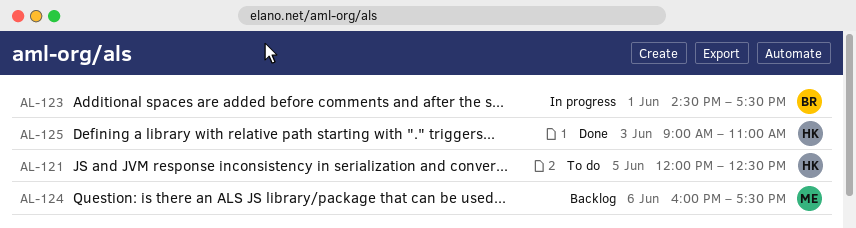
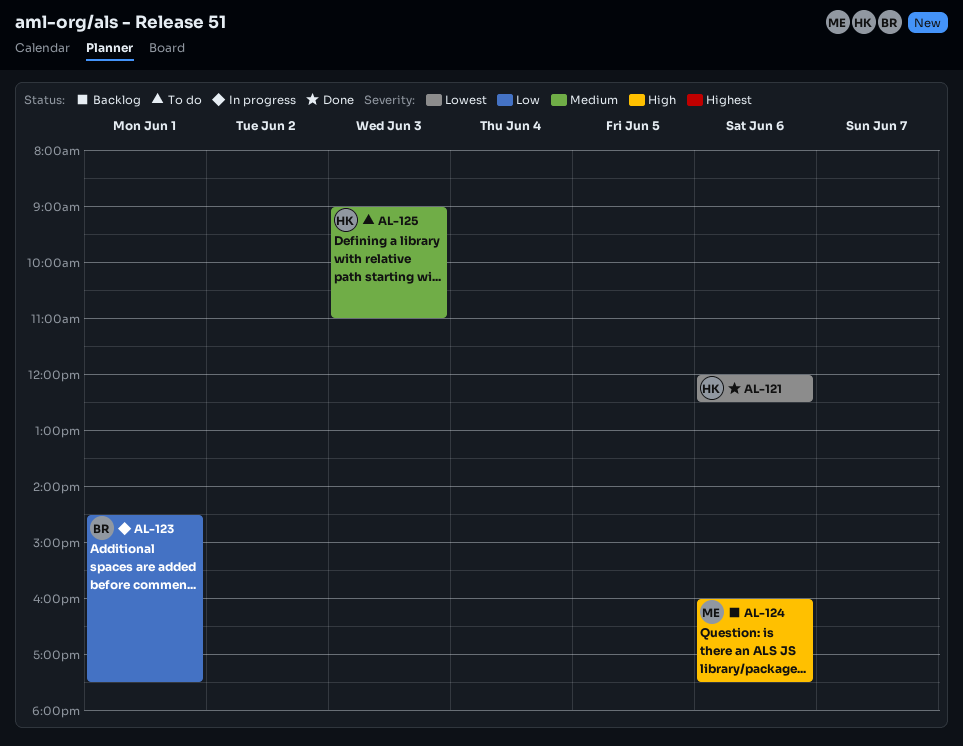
AL-121, status: To do -> Done
AL-121, day: Jun 5 -> Jun 6
AL-125, status: Done -> To do

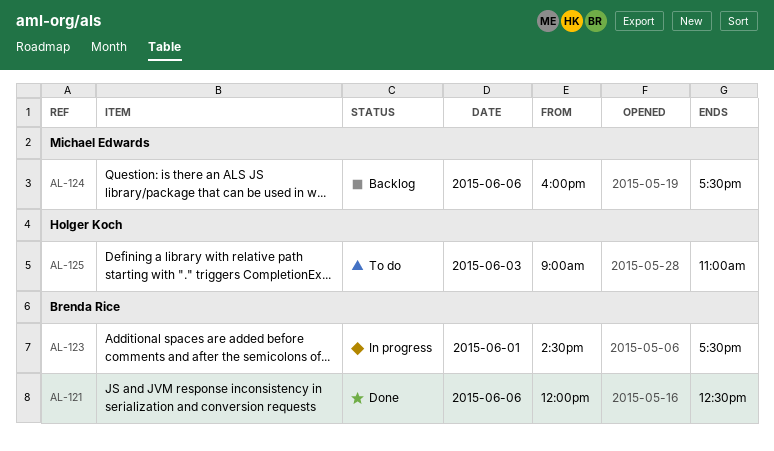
AL-121, owner: Holger Koch -> Brenda Rice

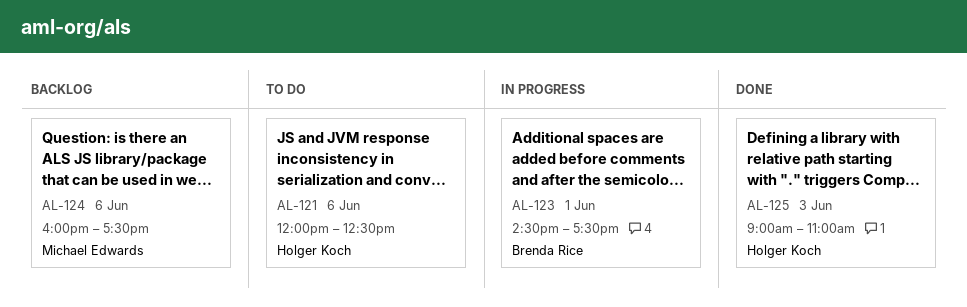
AL-121, status: Done -> To do
AL-121, owner: Brenda Rice -> Holger Koch
AL-125, status: To do -> Done

